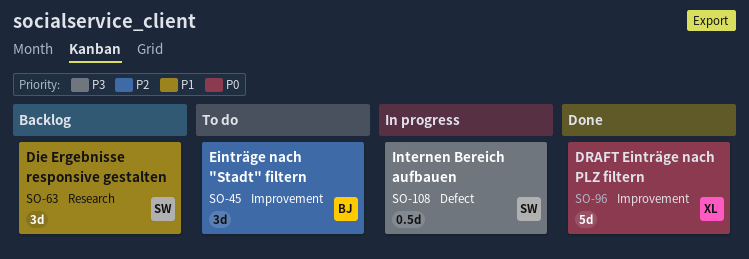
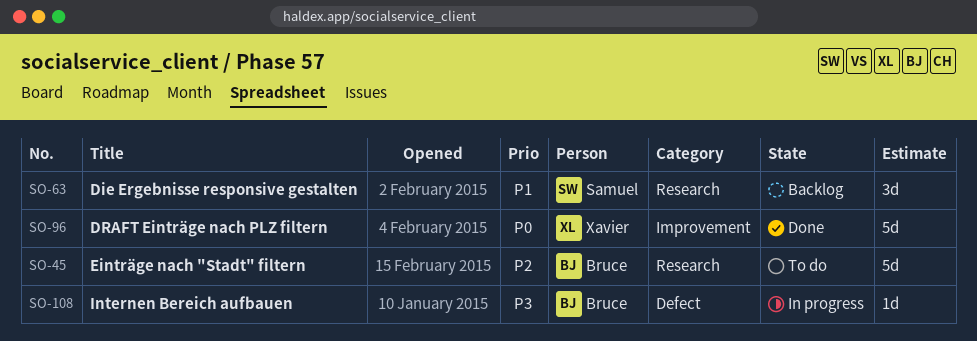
SO-45, label: Improvement -> Research
SO-45, estimate: 3d -> 5d
SO-108, owner: Samuel -> Bruce
SO-108, estimate: 0.5d -> 1d

